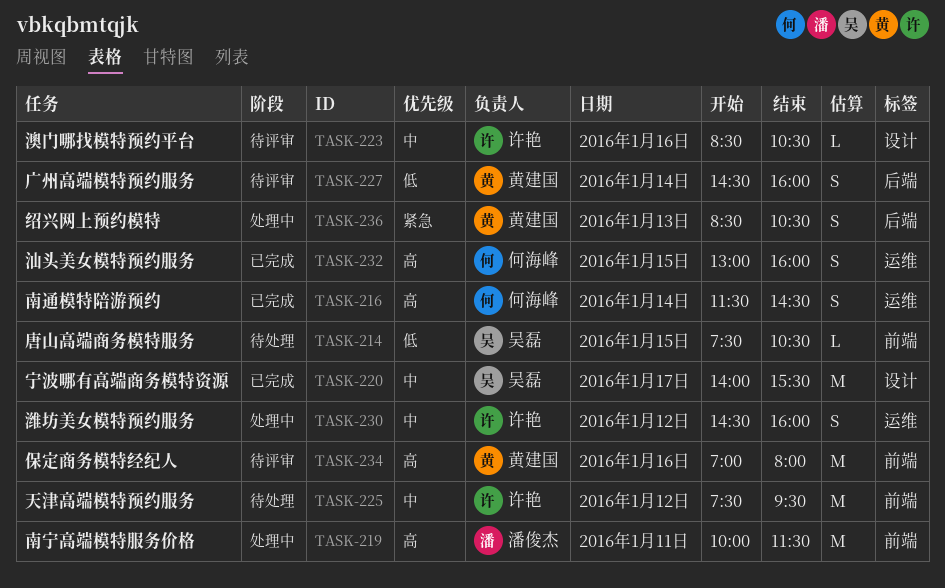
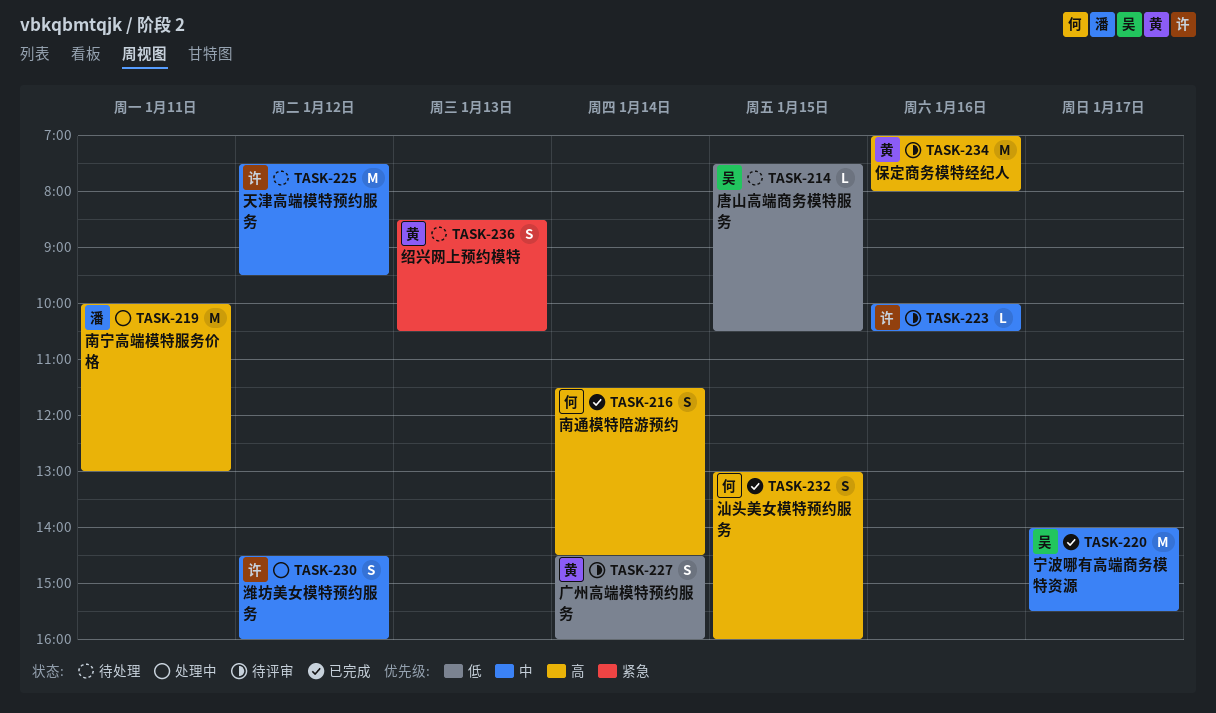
TASK-219, ends: 11:30 -> 13:00
TASK-223, begins: 08:30 -> 10:00
TASK-236, status: 处理中 -> 待处理

